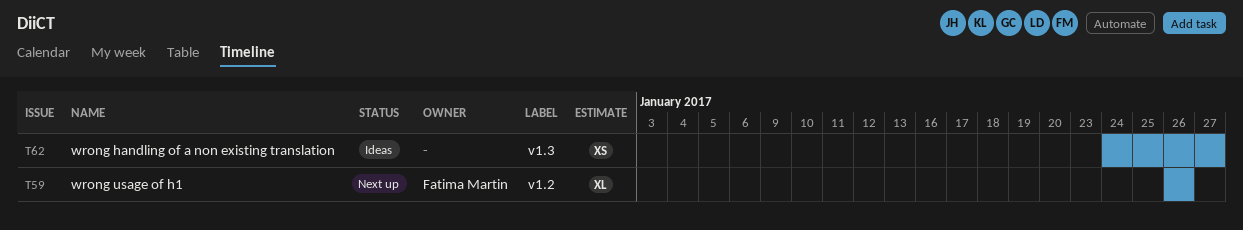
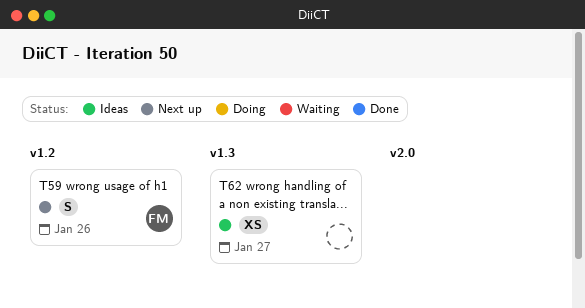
T59, estimate: XL -> S

